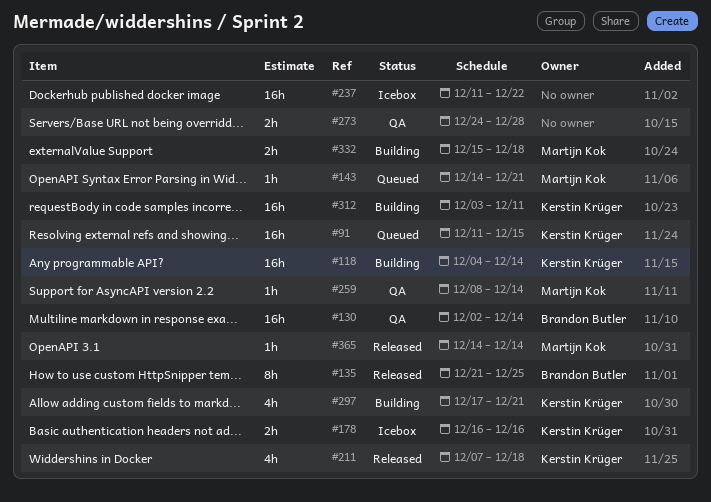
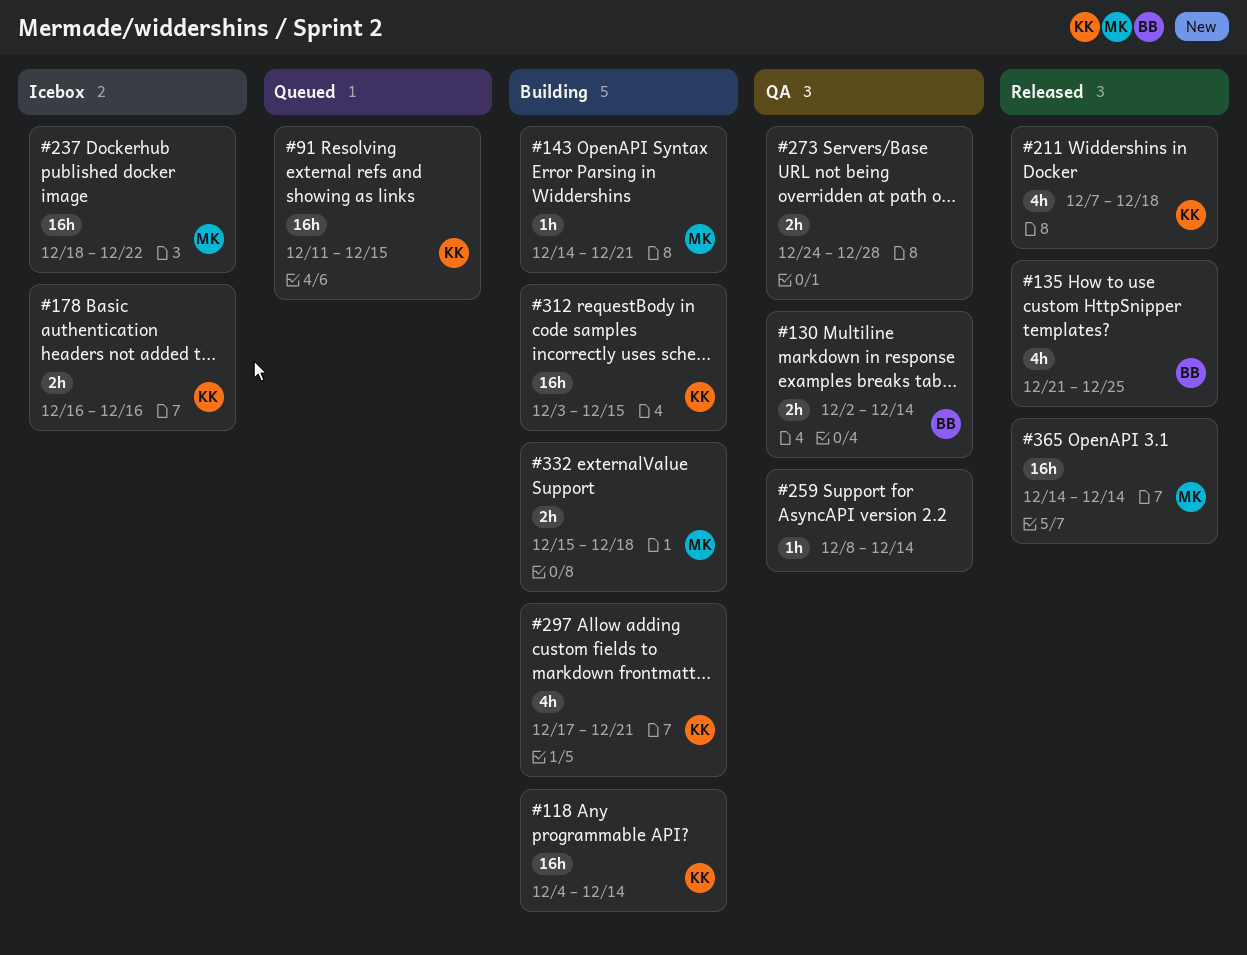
#130, estimate: 16h -> 2h
#135, estimate: 8h -> 4h
#143, status: Queued -> Building
#237, owner: none -> Martijn Kok
#237, start: Dec 11 -> Dec 18
#259, owner: Martijn Kok -> none
#312, due: Dec 11 -> Dec 15
#365, estimate: 1h -> 16h

